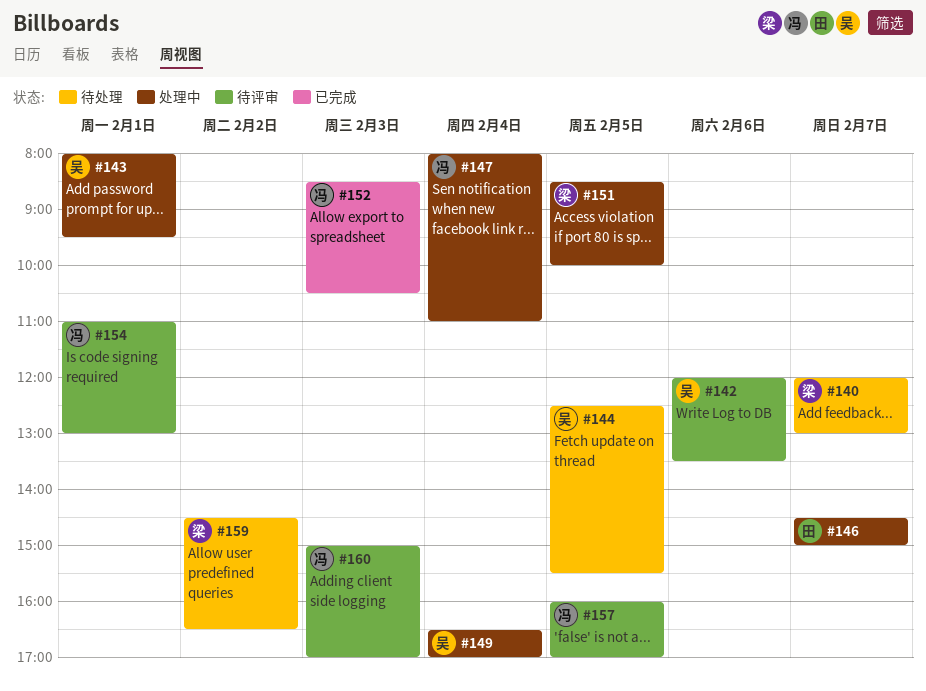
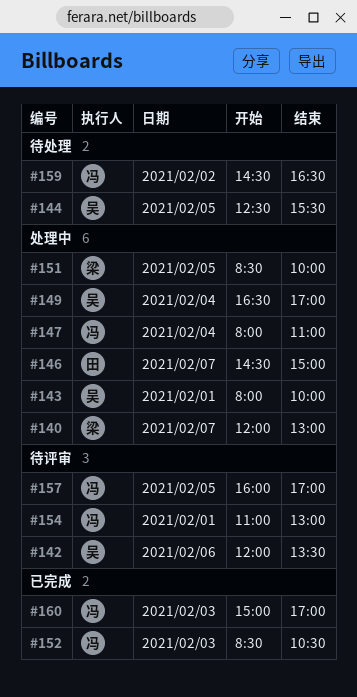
#140, status: 待处理 -> 处理中
#143, ends: 09:30 -> 10:00
#159, owner: 梁 -> 冯
#160, status: 待评审 -> 已完成

